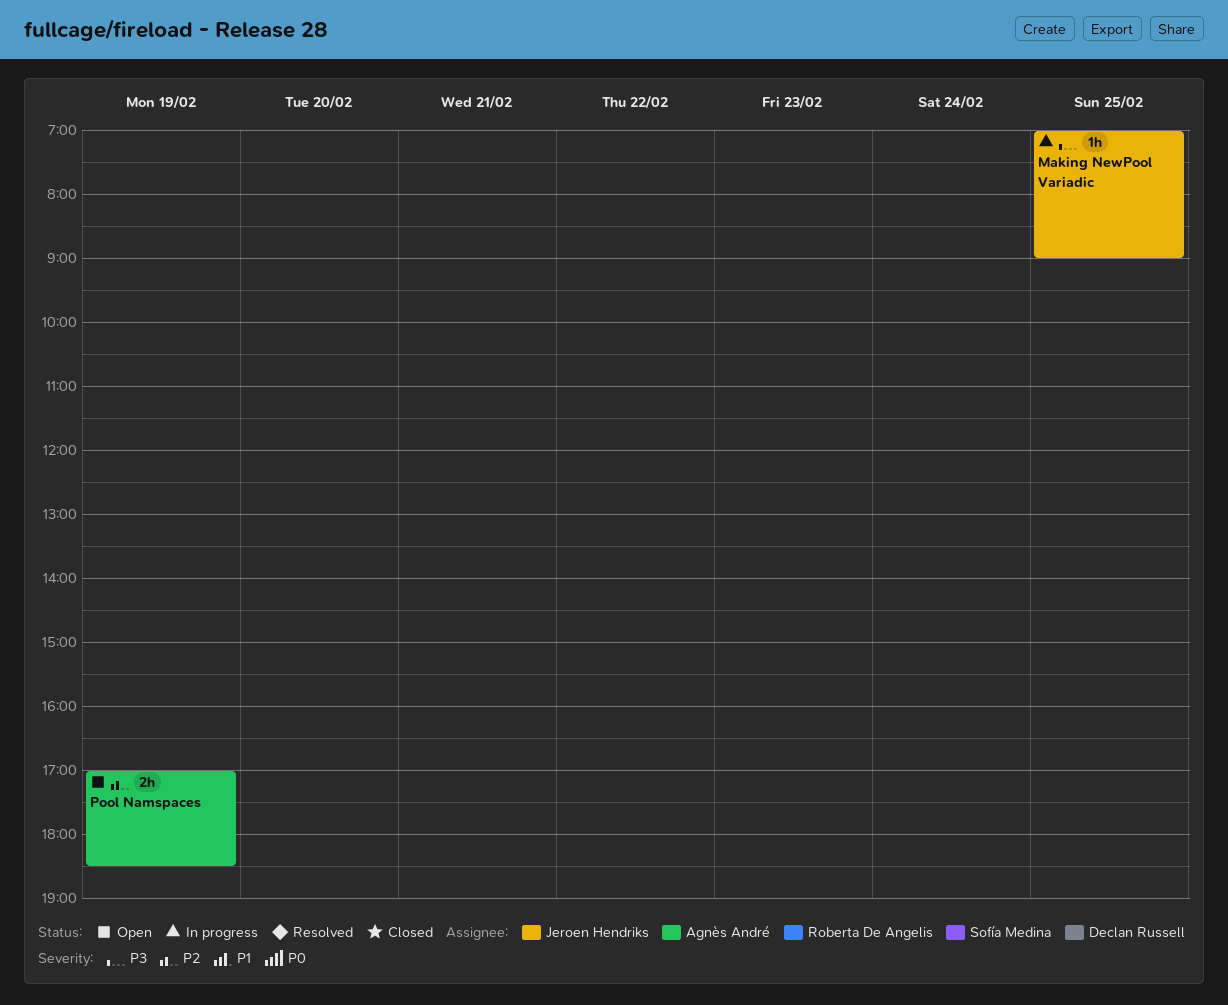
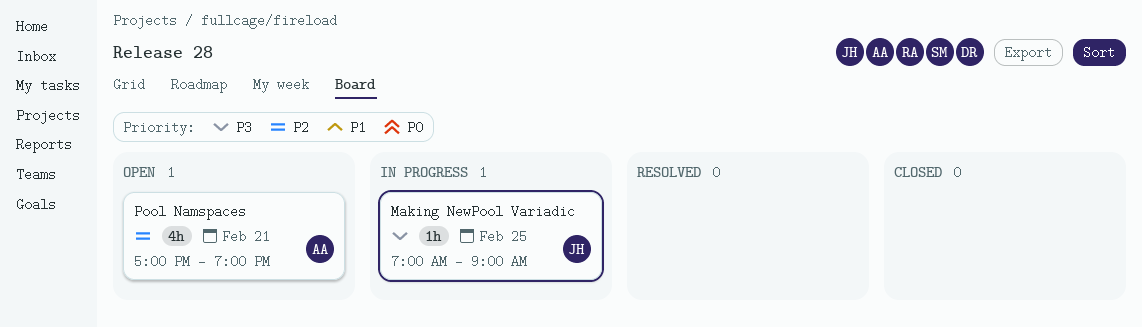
Pool Namspaces, estimate: 2h -> 4h
Pool Namspaces, day: Feb 19 -> Feb 21
Pool Namspaces, ends: 18:30 -> 19:00

